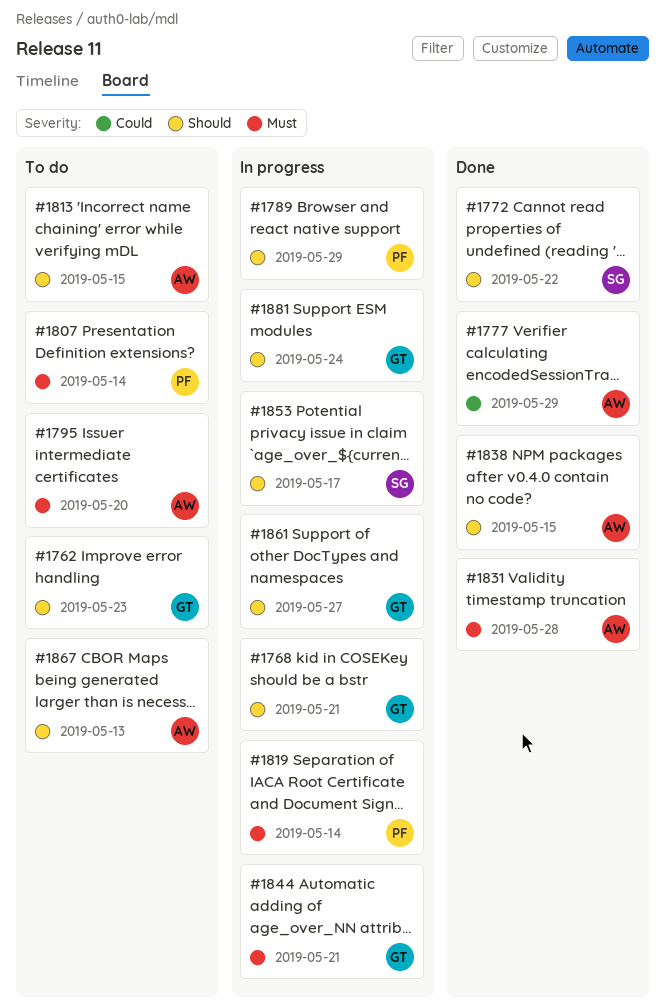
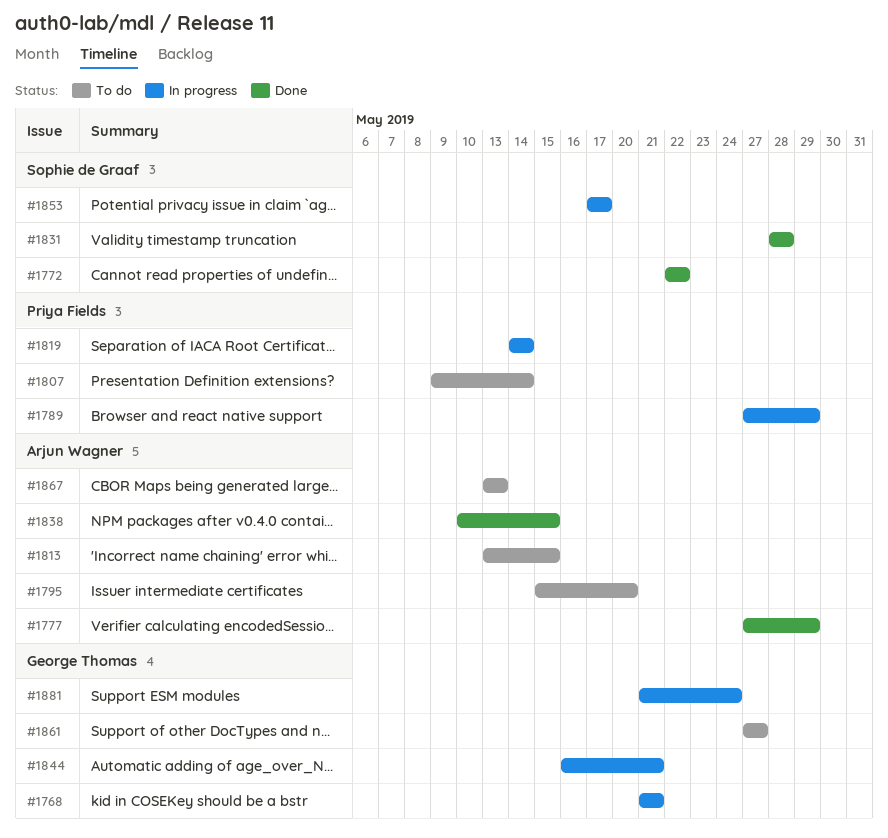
#1762: present -> none
#1831, owner: Arjun Wagner -> Sophie de Graaf
#1861, status: In progress -> To do

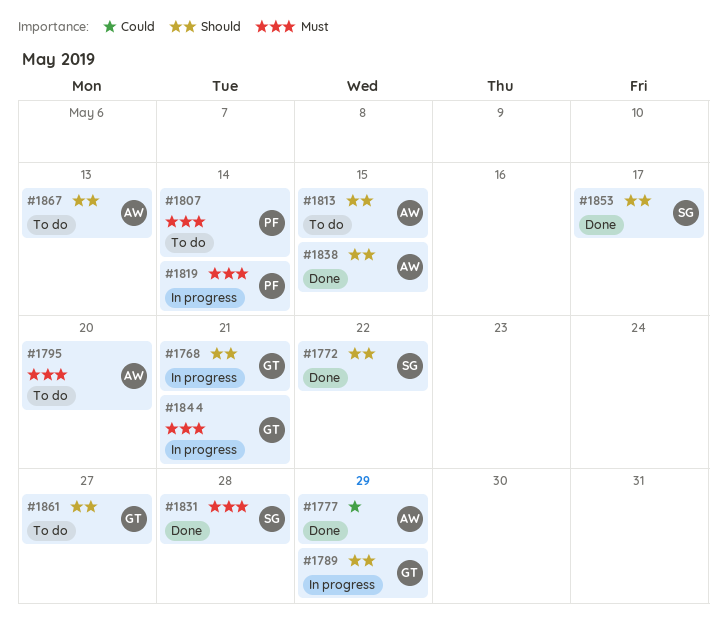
#1789, owner: Priya Fields -> George Thomas
#1853, status: In progress -> Done
#1881: present -> none

